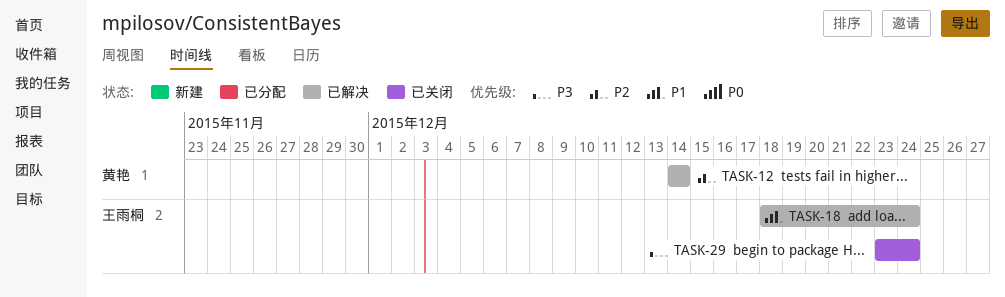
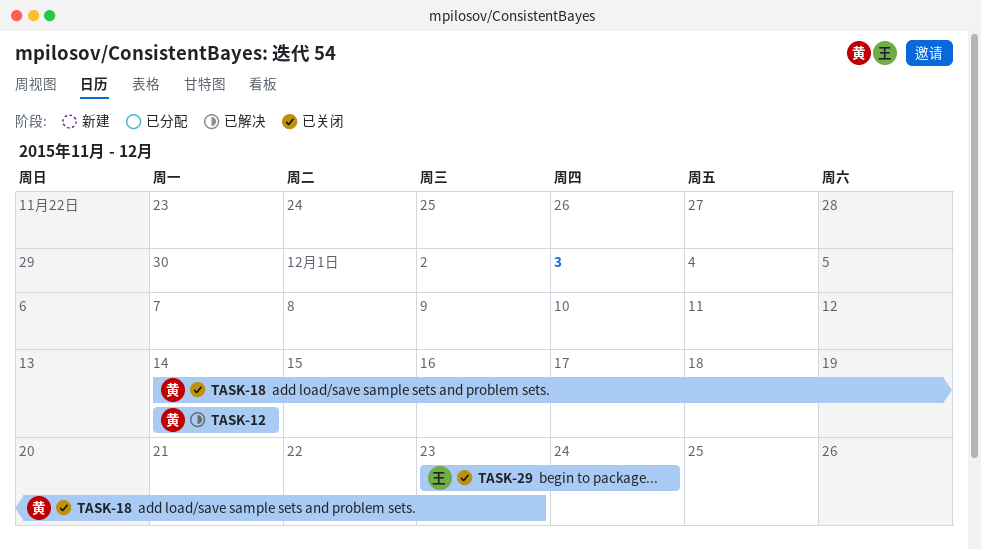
TASK-18, status: 已解决 -> 已关闭
TASK-18, owner: 王雨桐 -> 黄艳
TASK-18, start: Dec 18 -> Dec 14
TASK-18, due: Dec 24 -> Dec 23

